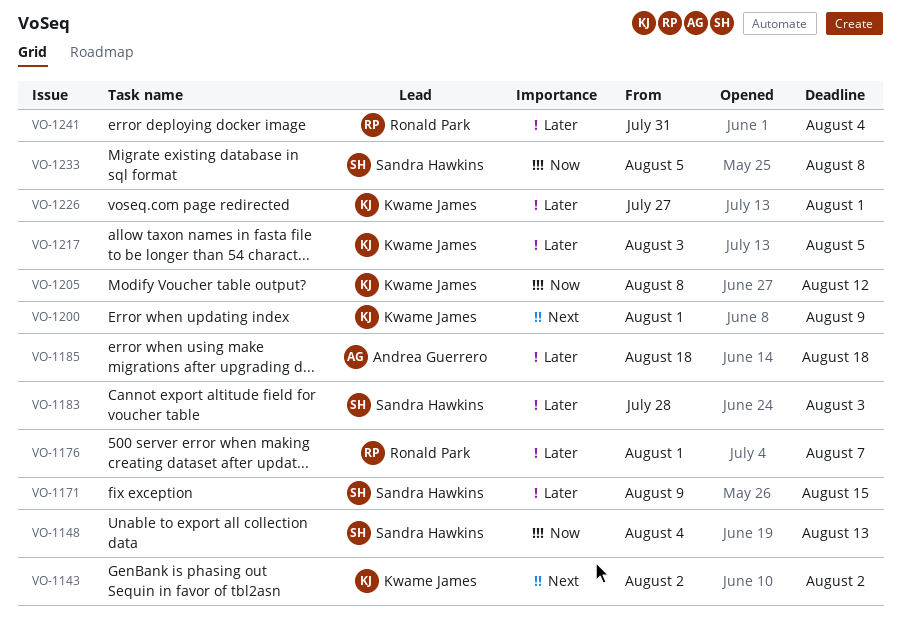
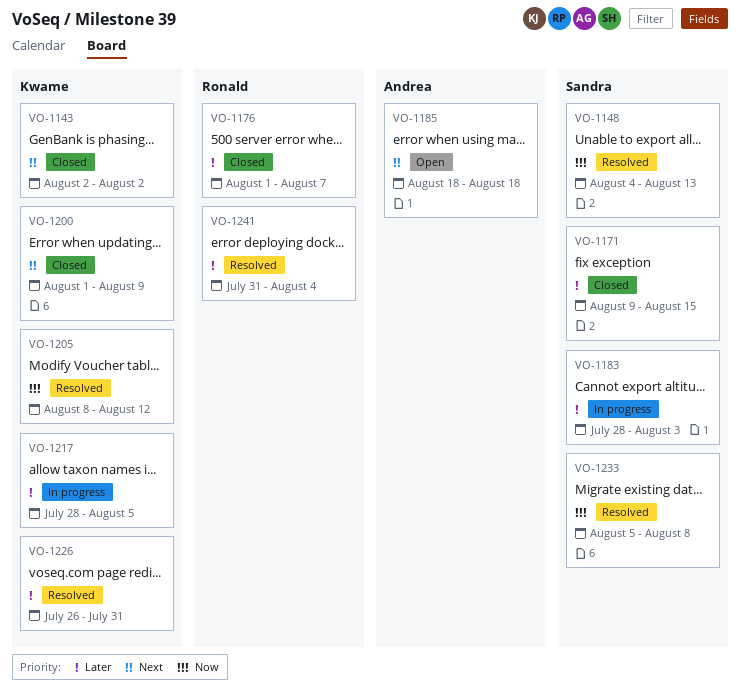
VO-1185, priority: Later -> Next
VO-1217, start: Aug 3 -> Jul 28
VO-1226, start: Jul 27 -> Jul 26
VO-1226, due: Aug 1 -> Jul 31

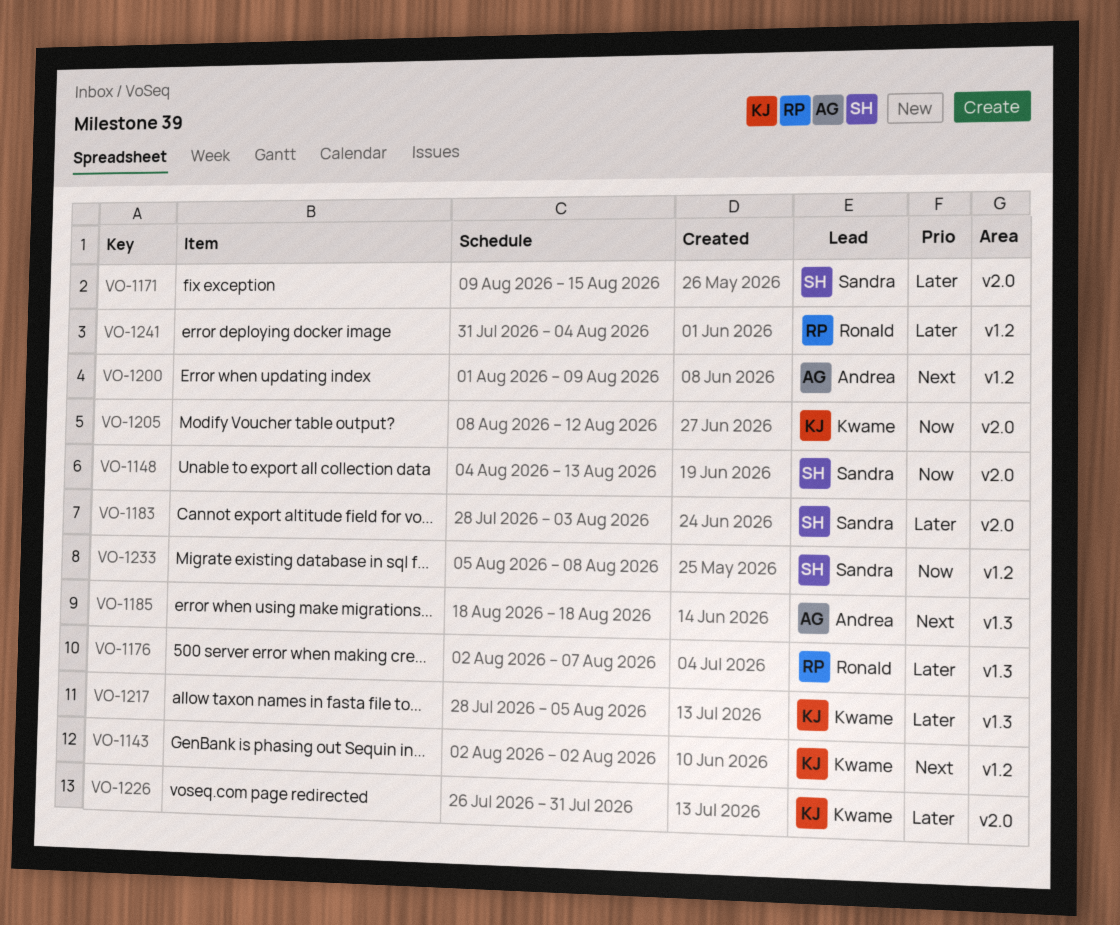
VO-1176, start: Aug 1 -> Aug 2
VO-1200, owner: Kwame -> Andrea

